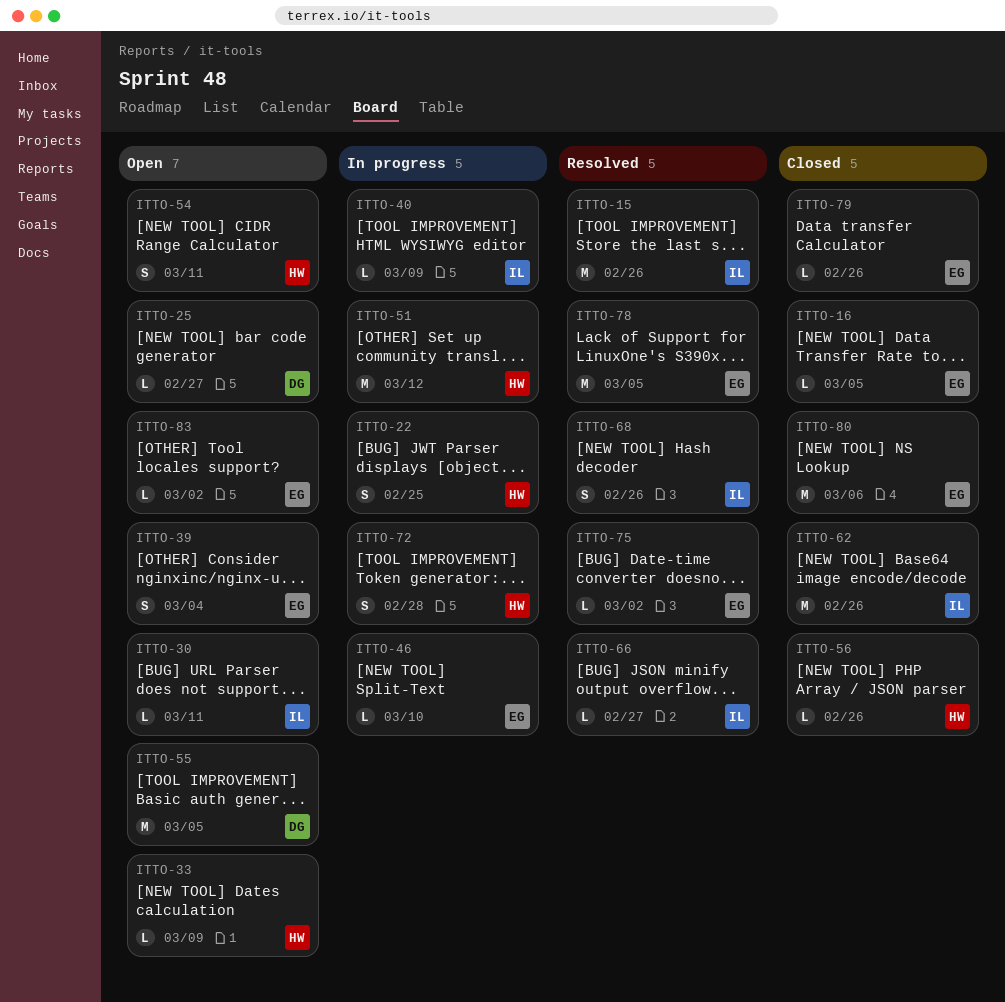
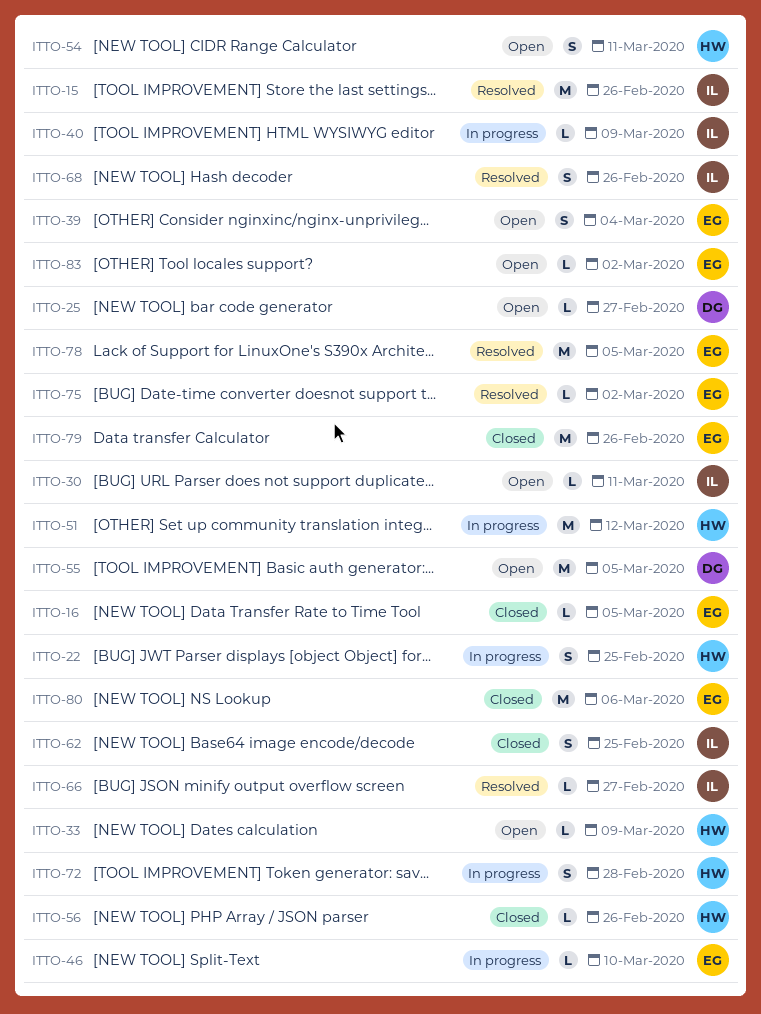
ITTO-62, estimate: M -> S
ITTO-62, due: Feb 26 -> Feb 25
ITTO-79, estimate: L -> M

